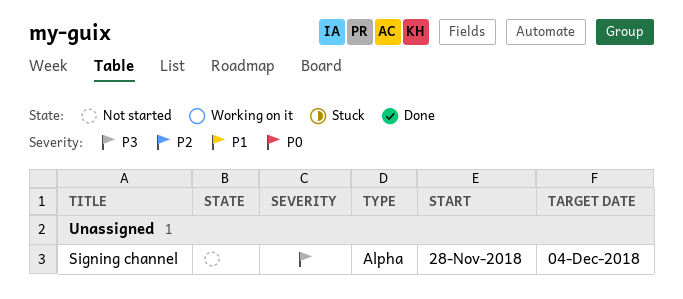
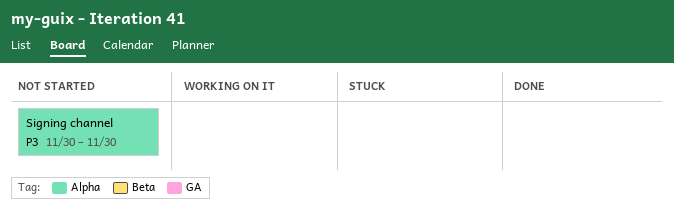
Signing channel, start: Nov 28 -> Nov 30
Signing channel, due: Dec 4 -> Nov 30

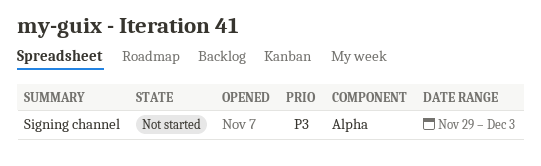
Signing channel, start: Nov 30 -> Nov 29
Signing channel, due: Nov 30 -> Dec 3

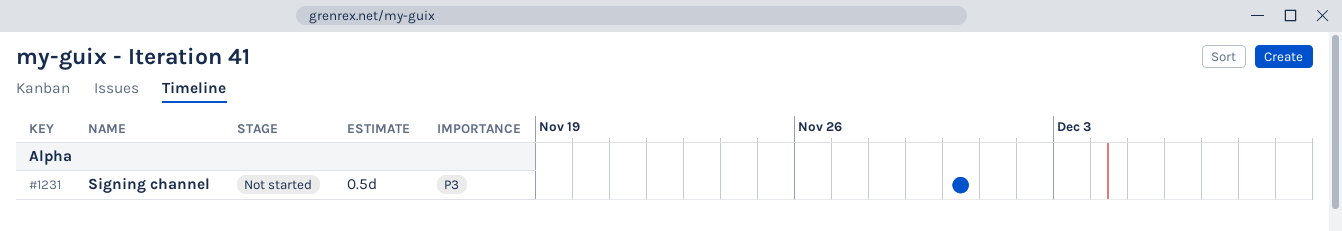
Signing channel, start: Nov 29 -> Nov 30
Signing channel, due: Dec 3 -> Nov 30

